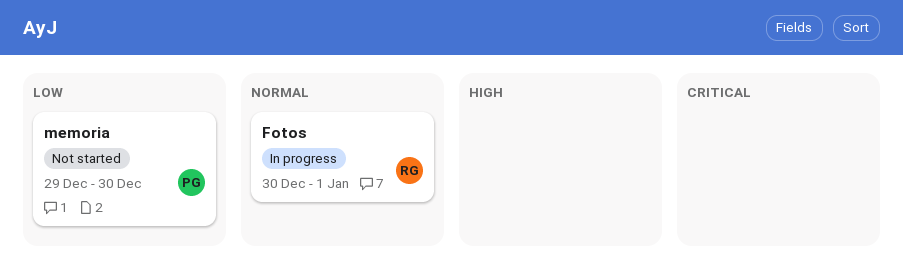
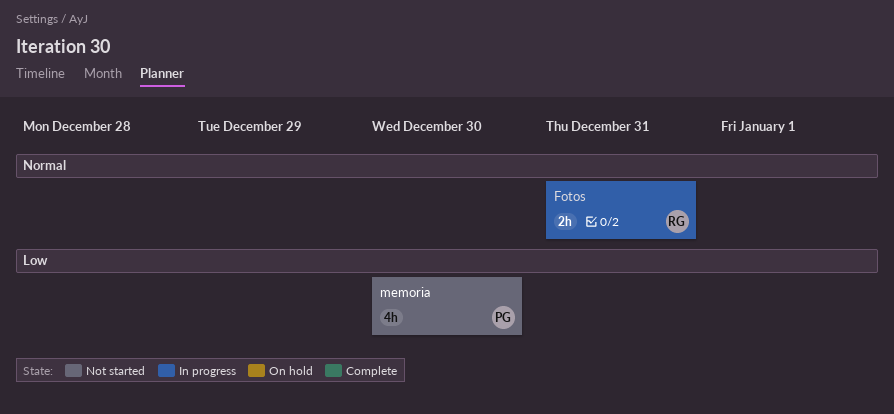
Fotos, due: Jan 1 -> Dec 31

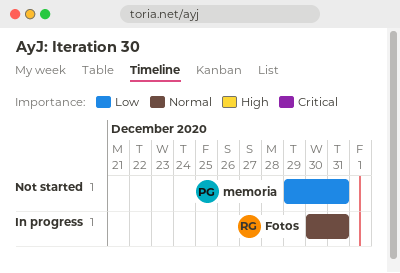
memoria, due: Dec 30 -> Dec 31

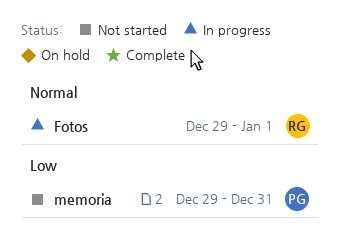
Fotos, start: Dec 30 -> Dec 29
Fotos, due: Dec 31 -> Jan 1

